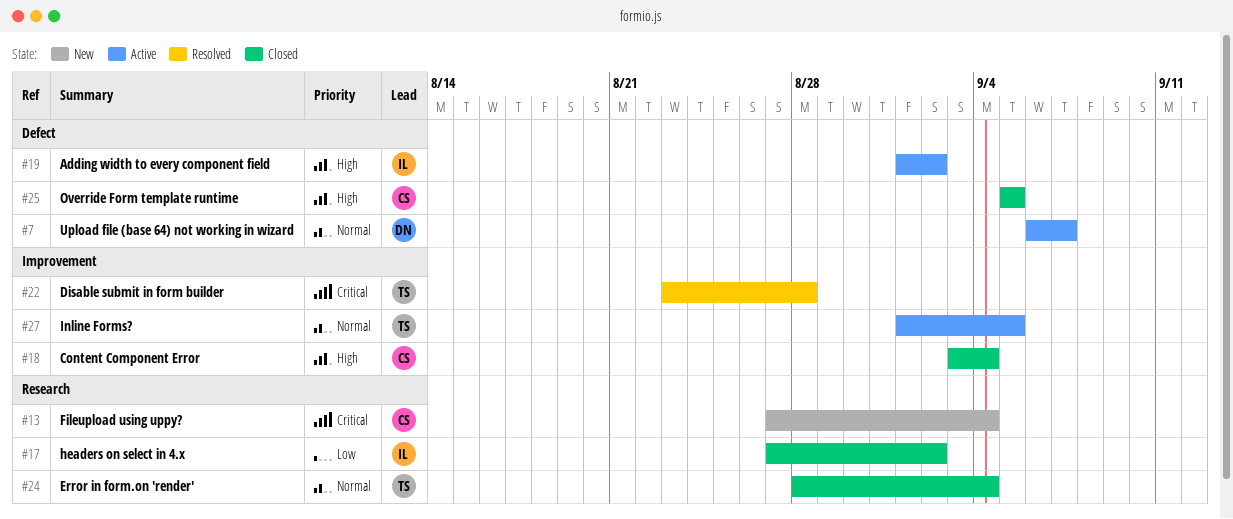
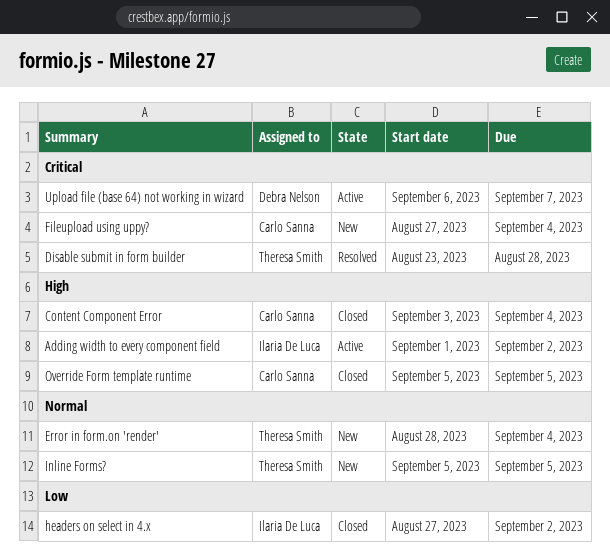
Error in form.on 'render', status: Closed -> New
Inline Forms?, status: Active -> New
Inline Forms?, start: Sep 1 -> Sep 5
Upload file (base 64) not working in wizard, priority: Normal -> Critical

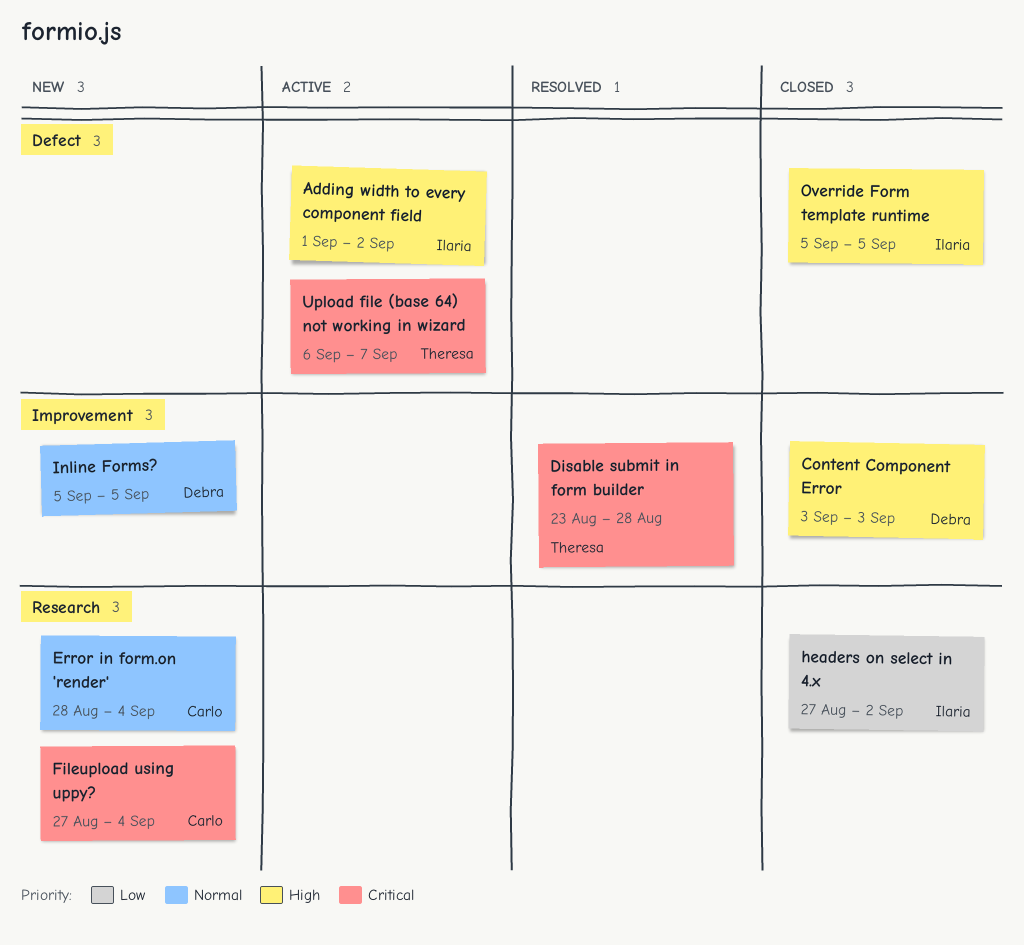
Content Component Error, owner: Carlo Sanna -> Debra Nelson
Content Component Error, due: Sep 4 -> Sep 3
Error in form.on 'render', owner: Theresa Smith -> Carlo Sanna
Inline Forms?, owner: Theresa Smith -> Debra Nelson
Override Form template runtime, owner: Carlo Sanna -> Ilaria De Luca
Upload file (base 64) not working in wizard, owner: Debra Nelson -> Theresa Smith

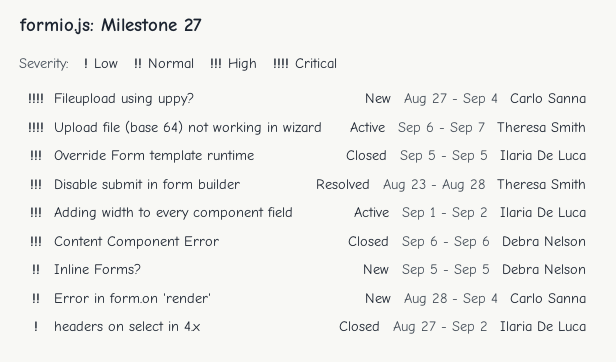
Content Component Error, start: Sep 3 -> Sep 6
Content Component Error, due: Sep 3 -> Sep 6
Disable submit in form builder, priority: Critical -> High

